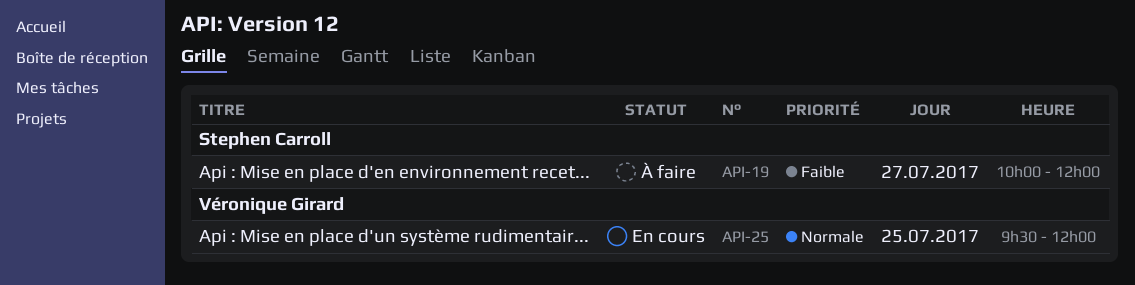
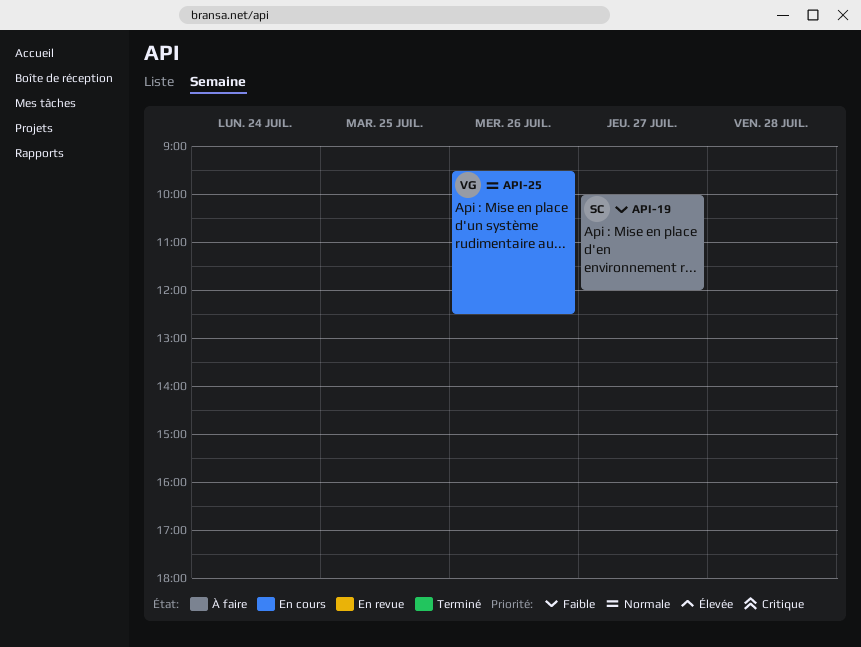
API-25, day: Jul 25 -> Jul 26
API-25, ends: 12:00 -> 12:30

